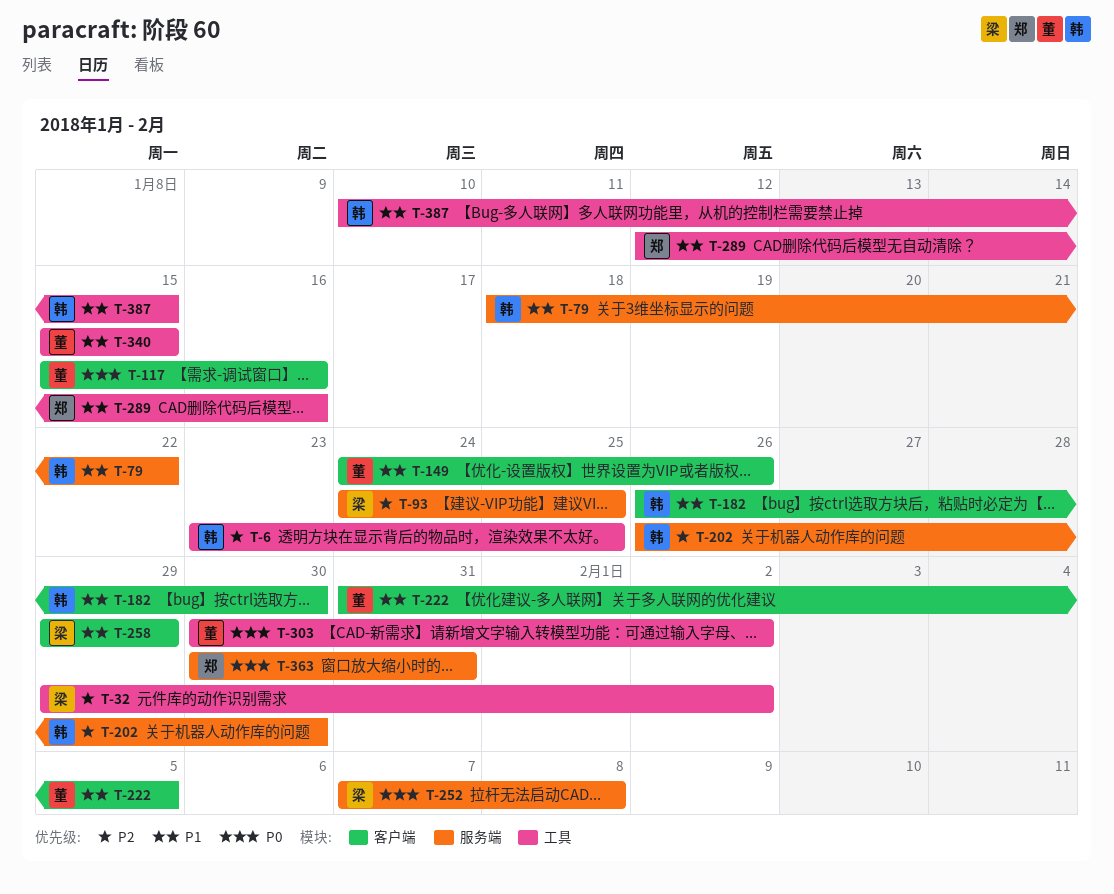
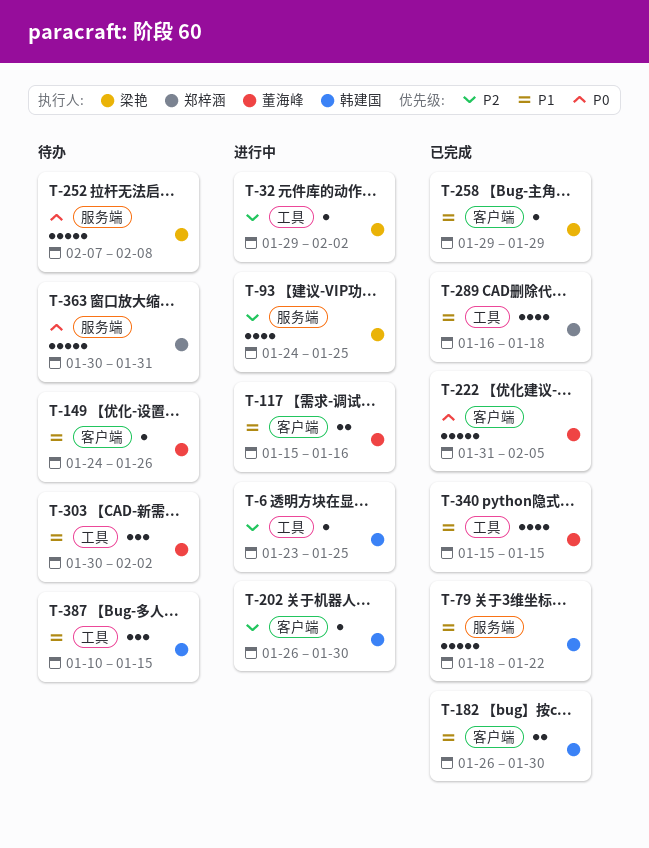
T-117, priority: P0 -> P1
T-202, label: 服务端 -> 客户端
T-222, priority: P1 -> P0
T-289, start: Jan 12 -> Jan 16
T-289, due: Jan 16 -> Jan 18
T-303, priority: P0 -> P1

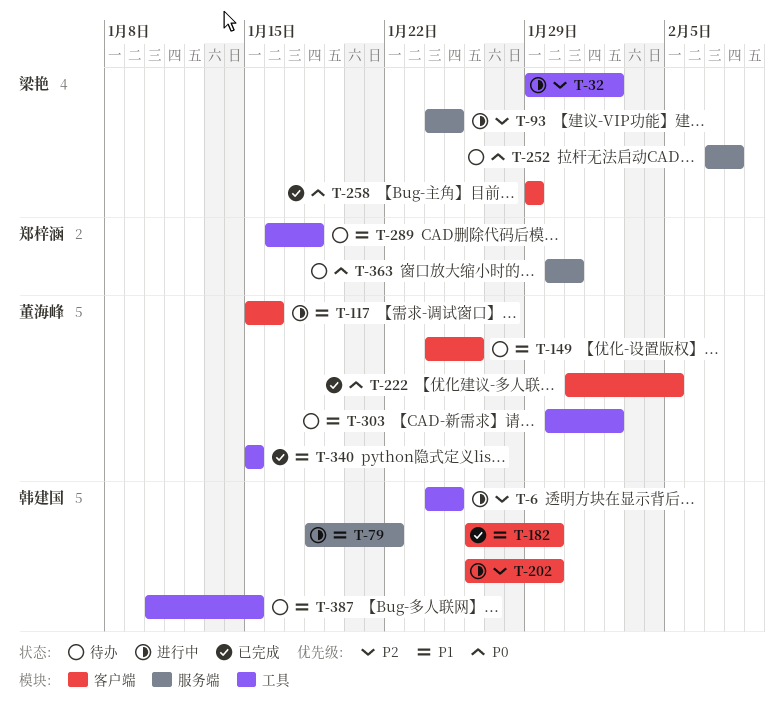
T-6, start: Jan 23 -> Jan 24
T-79, status: 已完成 -> 进行中
T-258, priority: P1 -> P0
T-289, status: 已完成 -> 待办

